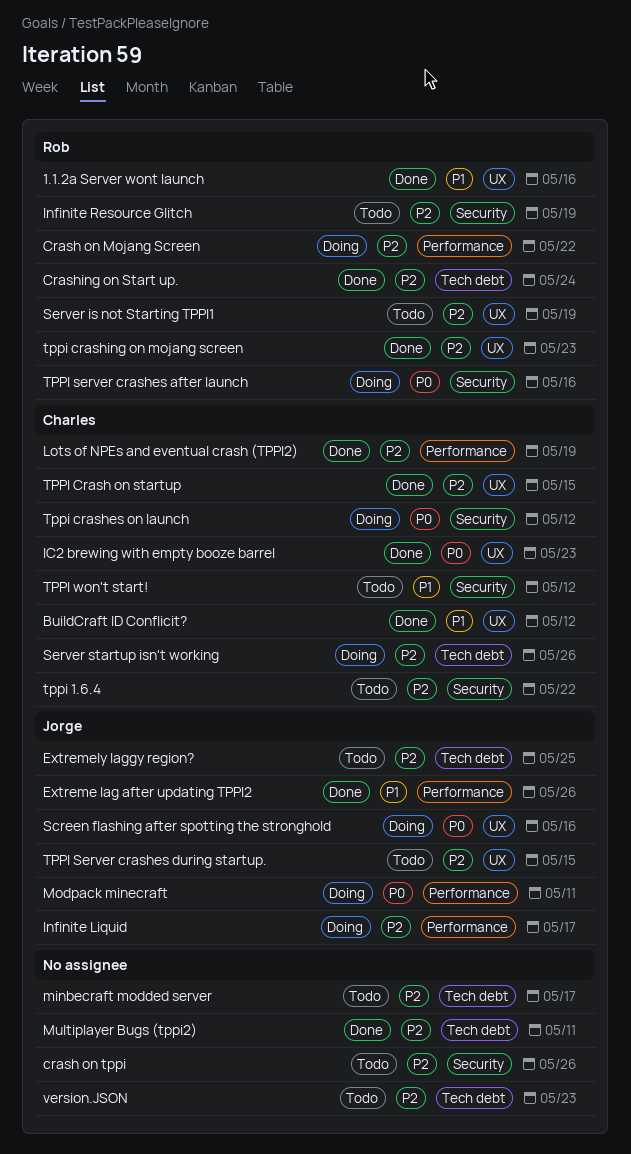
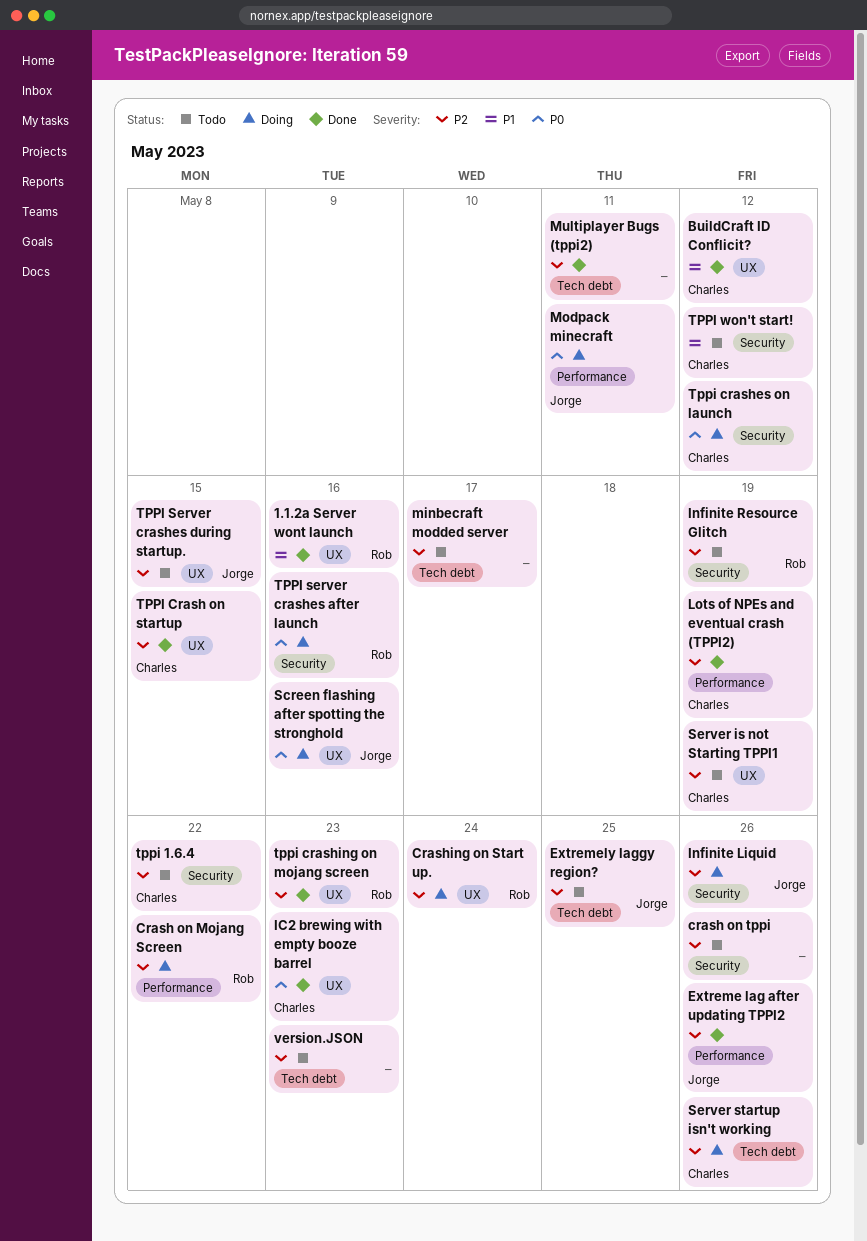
Crashing on Start up., status: Done -> Doing
Crashing on Start up., label: Tech debt -> UX
Extreme lag after updating TPPI2, priority: P1 -> P2
Infinite Liquid, label: Performance -> Security
Infinite Liquid, due: May 17 -> May 26
Server is not Starting TPPI1, owner: Rob -> Charles

